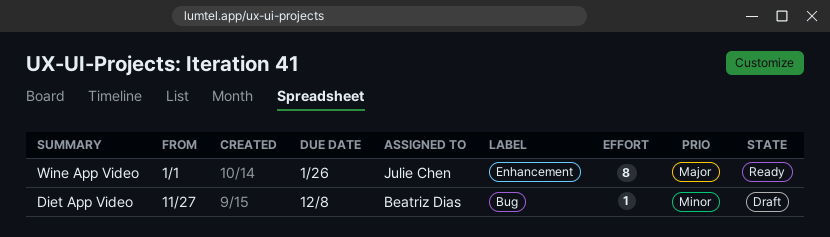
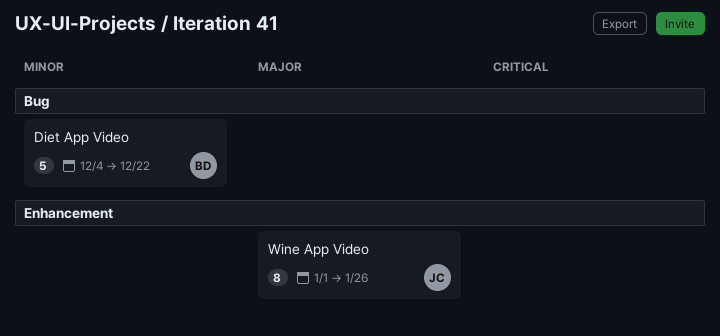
Diet App Video, estimate: 1 -> 5
Diet App Video, start: Nov 27 -> Dec 4
Diet App Video, due: Dec 8 -> Dec 22

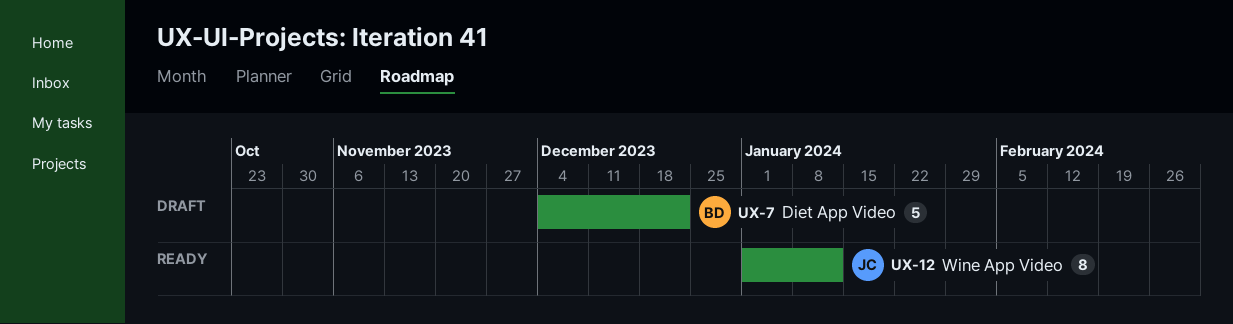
Wine App Video, due: Jan 26 -> Jan 12

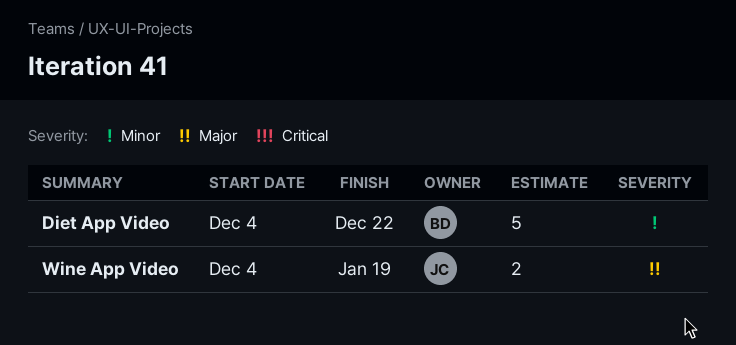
Wine App Video, estimate: 8 -> 2
Wine App Video, start: Jan 1 -> Dec 4
Wine App Video, due: Jan 12 -> Jan 19

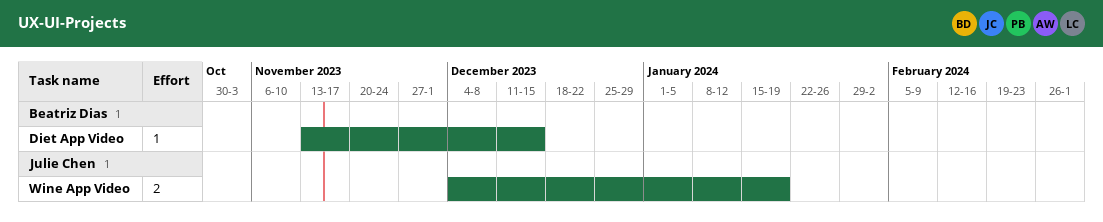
Diet App Video, estimate: 5 -> 1
Diet App Video, start: Dec 4 -> Nov 13
Diet App Video, due: Dec 22 -> Dec 15

